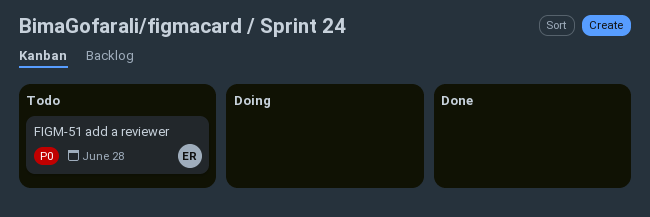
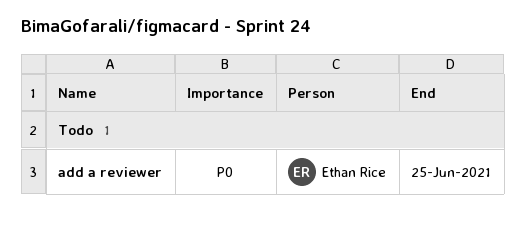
add a reviewer, due: Jun 28 -> Jun 25

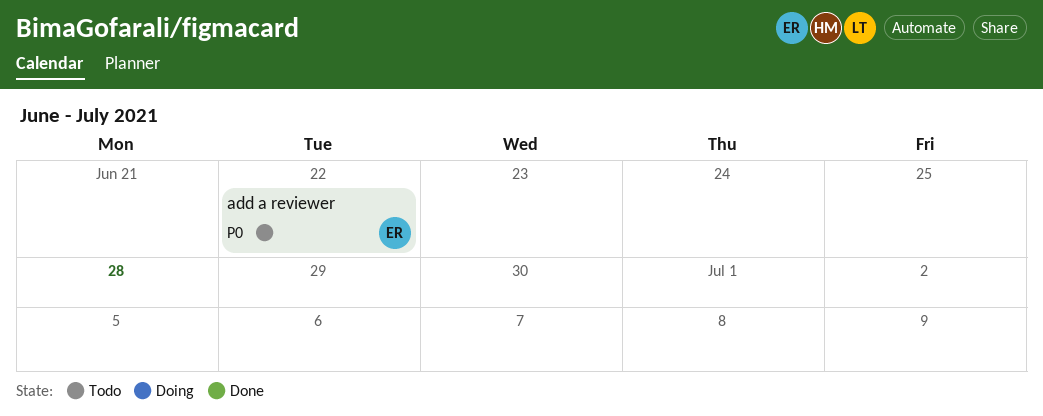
add a reviewer, due: Jun 25 -> Jun 22

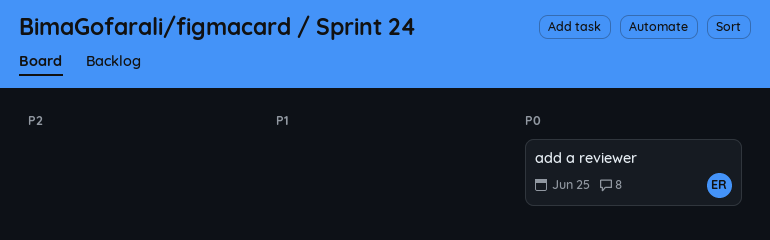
add a reviewer, due: Jun 22 -> Jun 25

